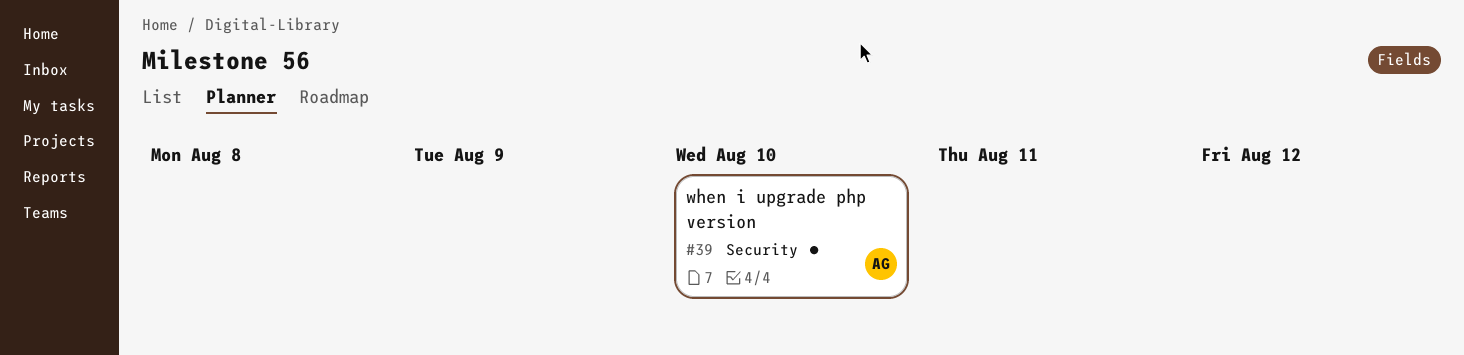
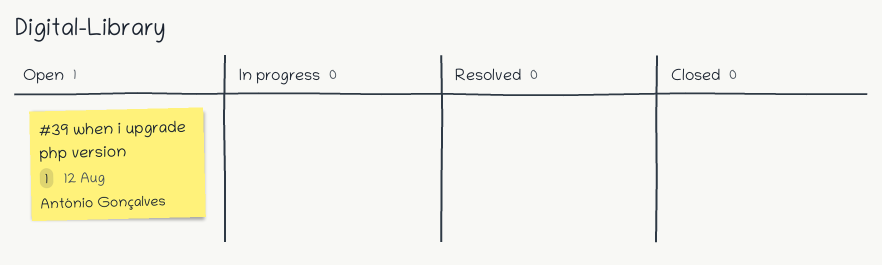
#39, due: Aug 10 -> Aug 12

